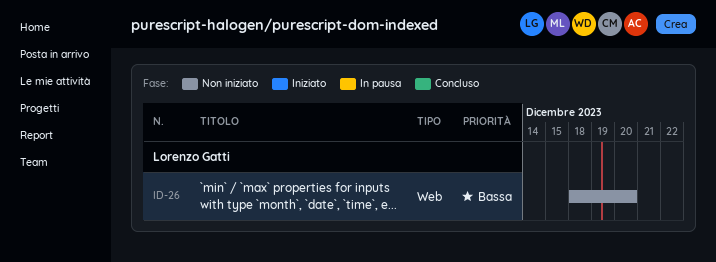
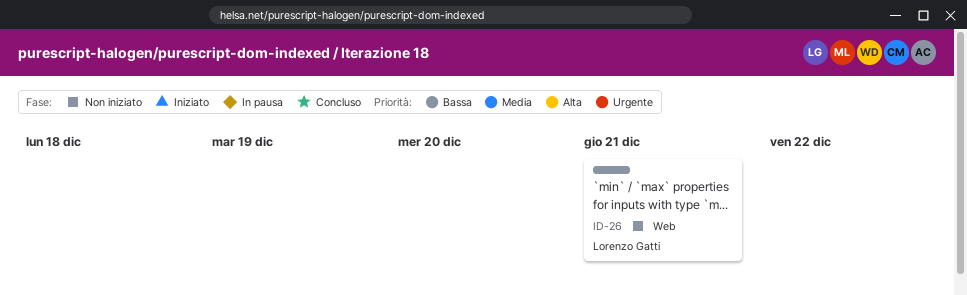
ID-26, due: Dec 20 -> Dec 21

